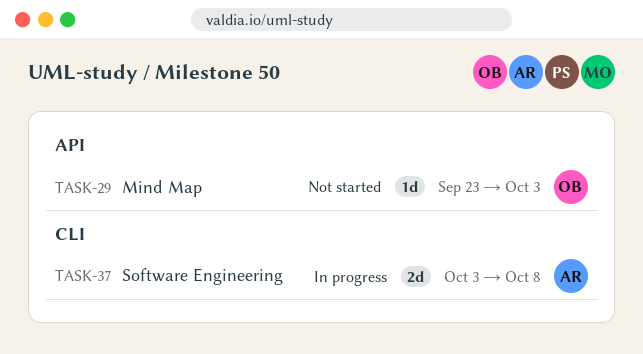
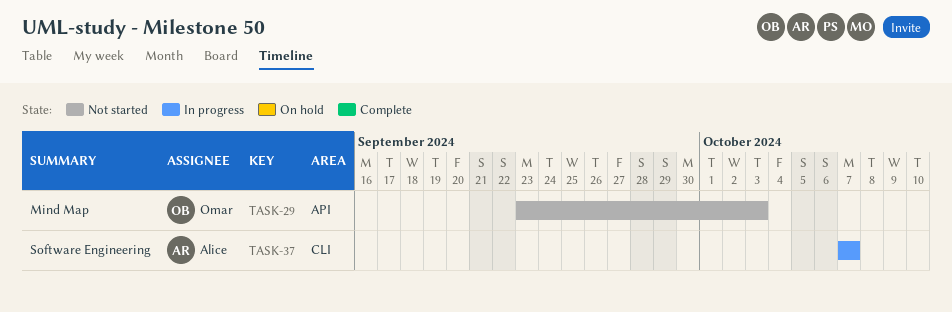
TASK-37, start: Oct 3 -> Oct 7
TASK-37, due: Oct 8 -> Oct 7

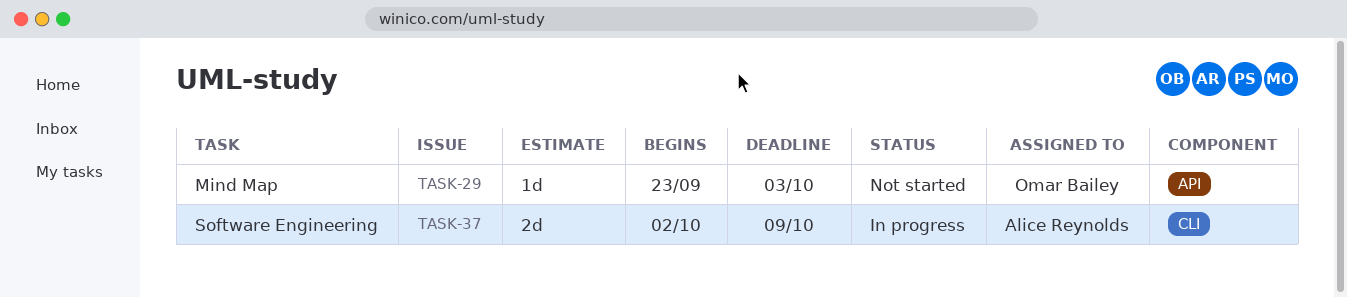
TASK-37, start: Oct 7 -> Oct 2
TASK-37, due: Oct 7 -> Oct 9

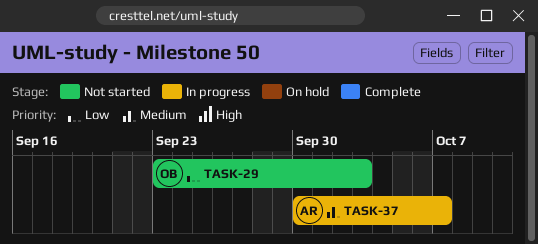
TASK-37, start: Oct 2 -> Sep 30
TASK-37, due: Oct 9 -> Oct 7

